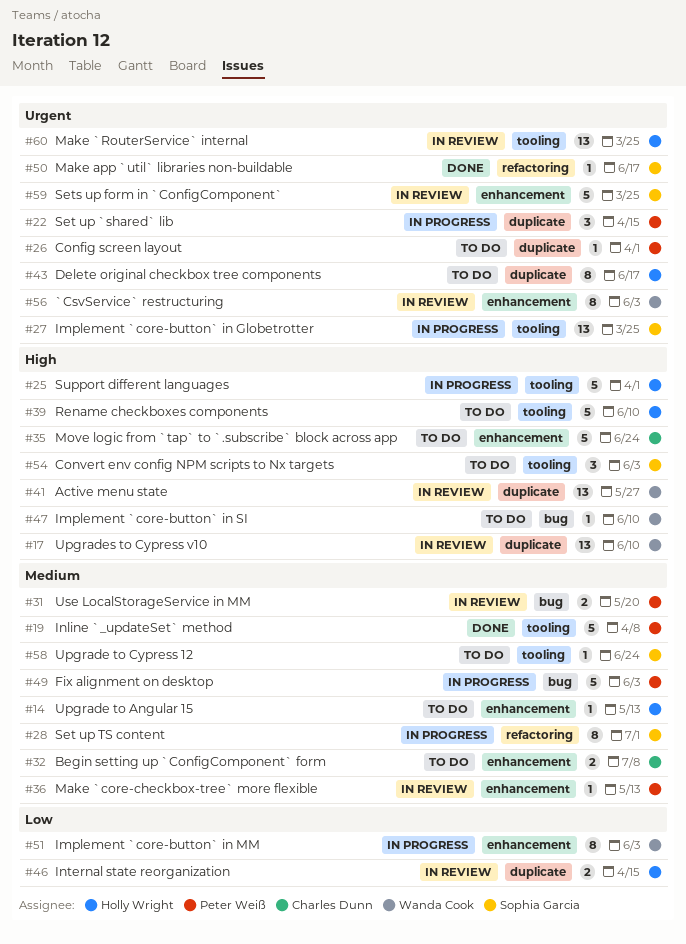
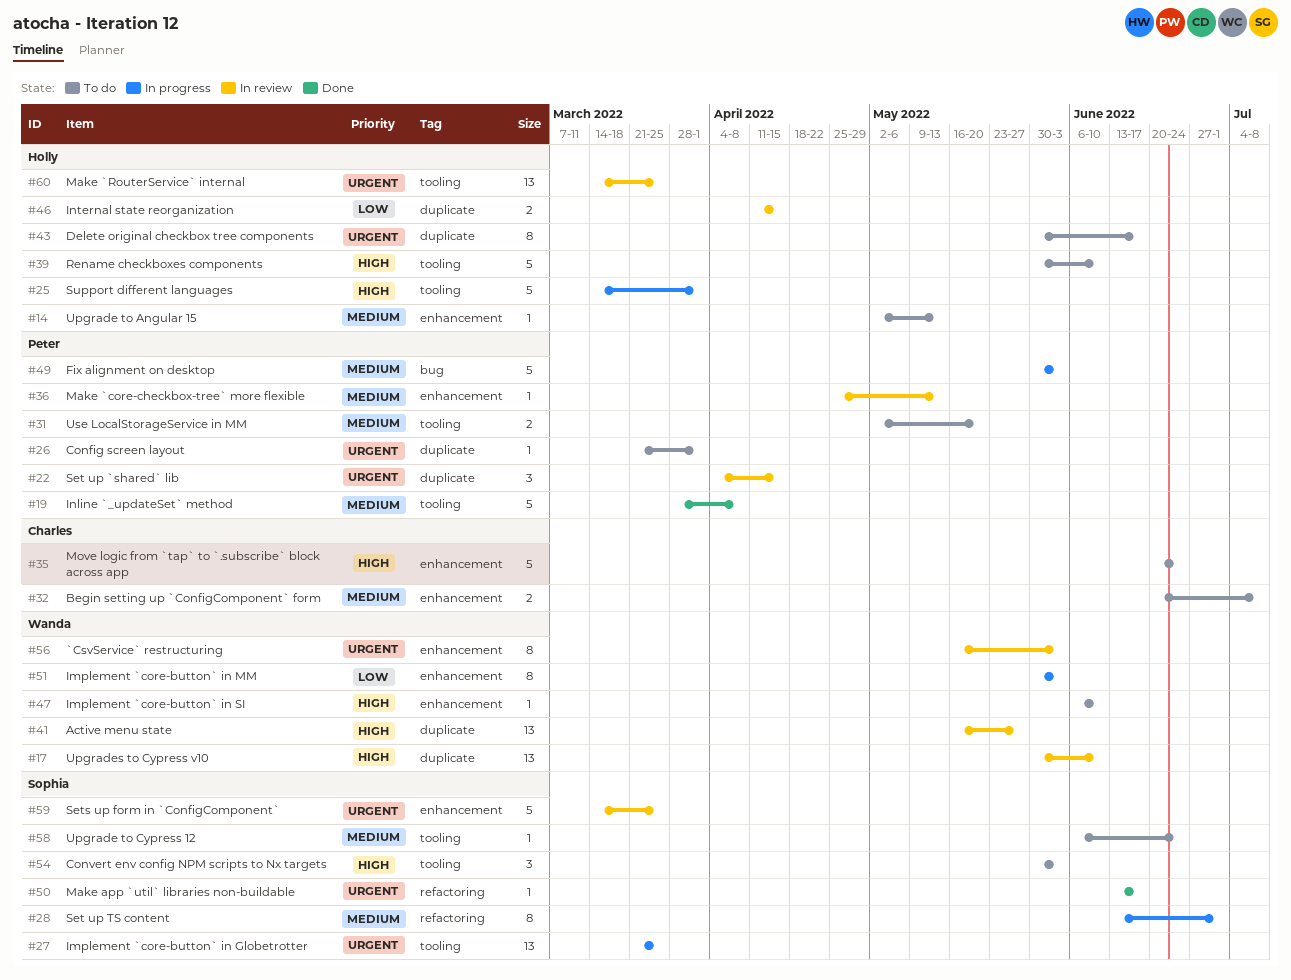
#22, status: In progress -> In review
#31, status: In review -> To do
#31, label: bug -> tooling
#47, label: bug -> enhancement

